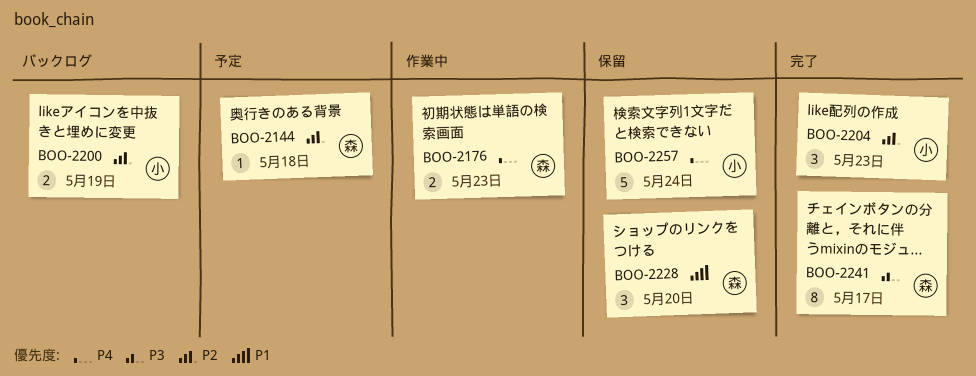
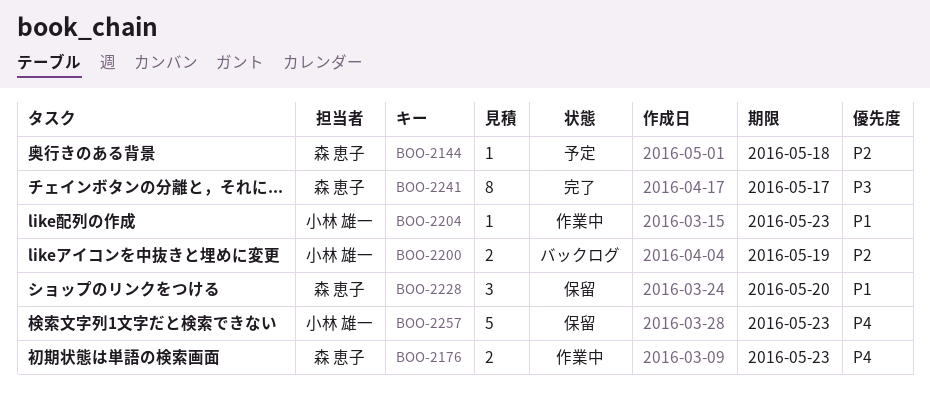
BOO-2204, status: 完了 -> 作業中
BOO-2204, priority: P2 -> P1
BOO-2204, estimate: 3 -> 1
BOO-2257, due: May 24 -> May 23

